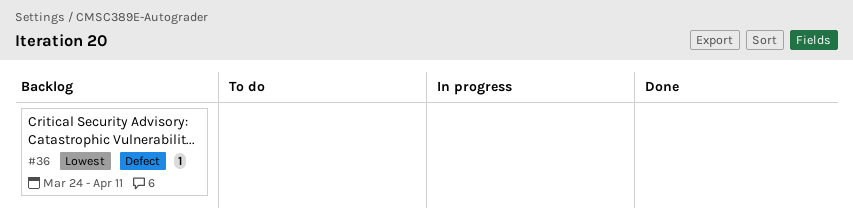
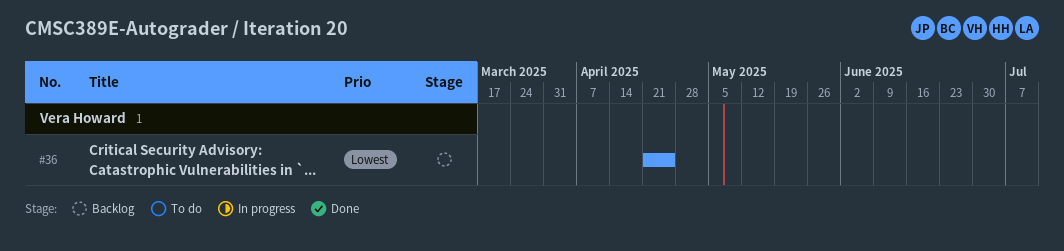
#36, start: Mar 24 -> Apr 21
#36, due: Apr 11 -> Apr 25

